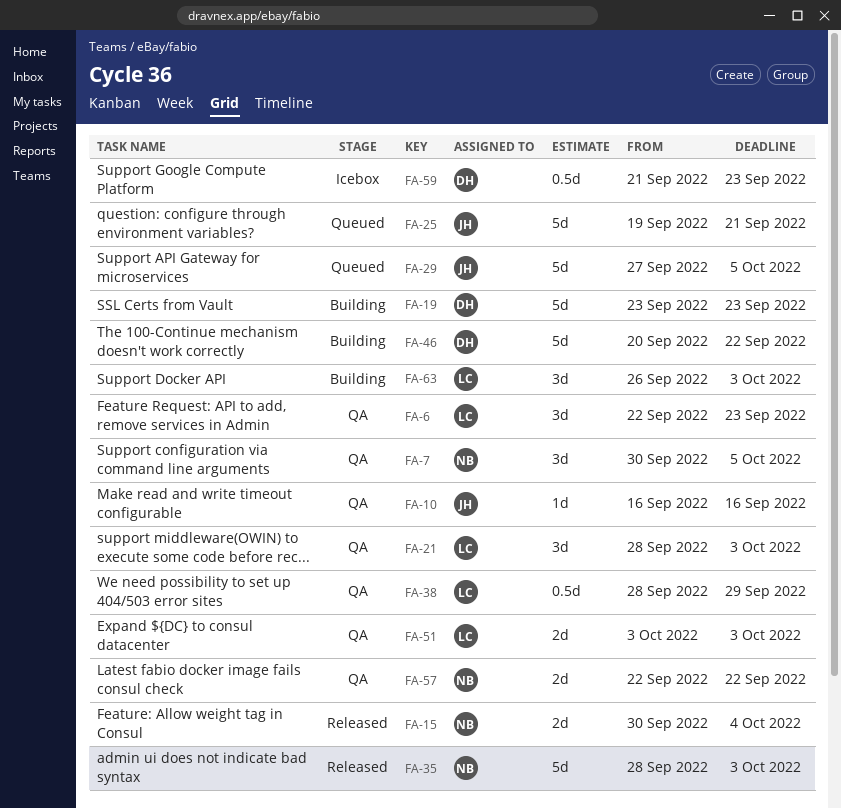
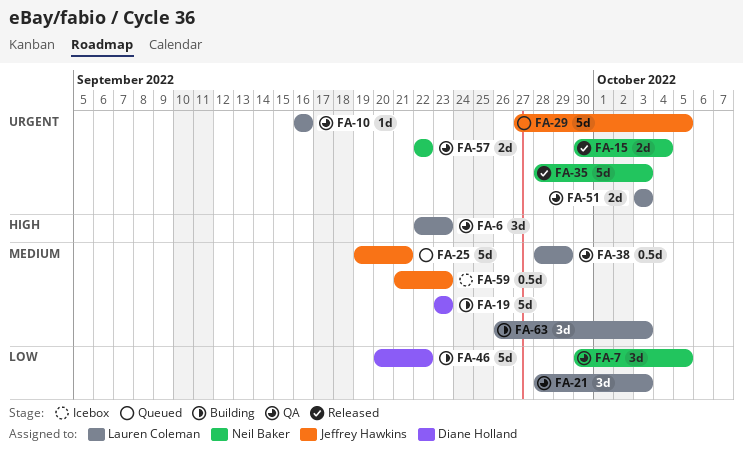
FA-10, owner: Jeffrey Hawkins -> Lauren Coleman
FA-59, owner: Diane Holland -> Jeffrey Hawkins

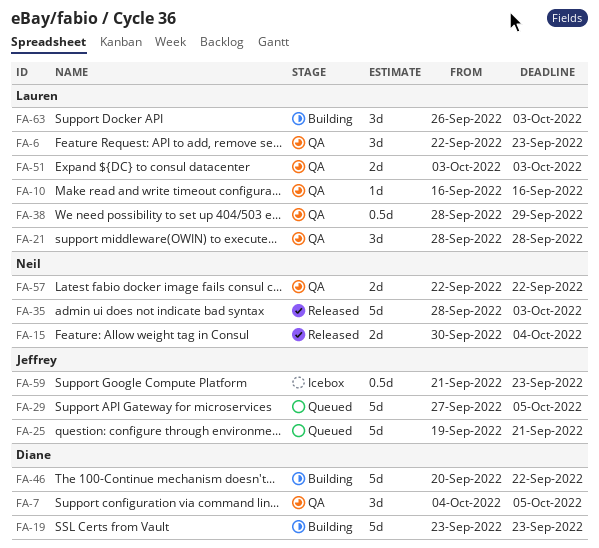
FA-7, owner: Neil Baker -> Diane Holland
FA-7, start: Sep 30 -> Oct 4
FA-21, due: Oct 3 -> Sep 28

